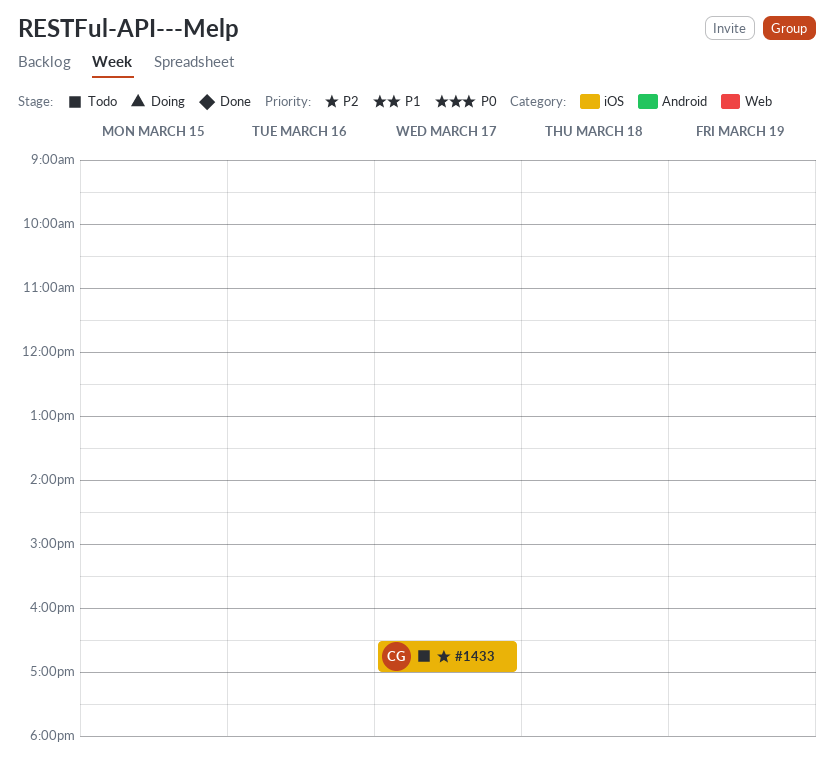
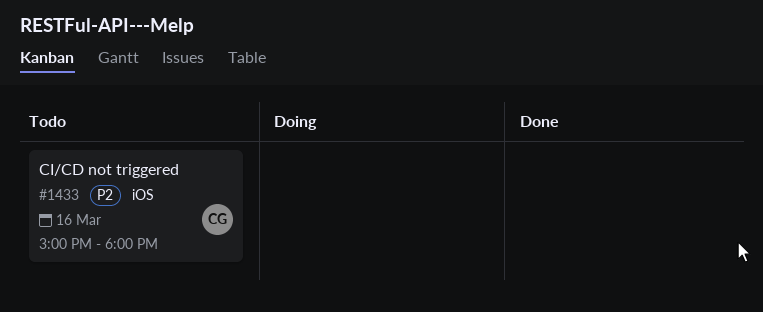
#1433, day: Mar 17 -> Mar 16
#1433, begins: 16:30 -> 15:00
#1433, ends: 17:00 -> 18:00

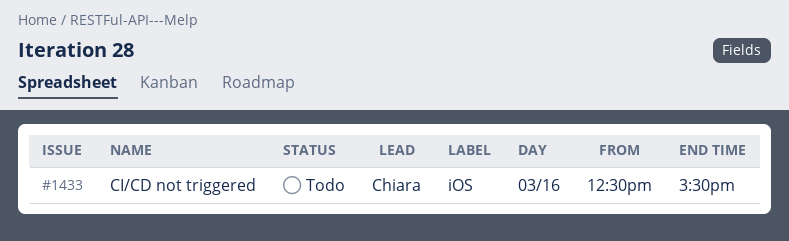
#1433, begins: 15:00 -> 12:30
#1433, ends: 18:00 -> 15:30

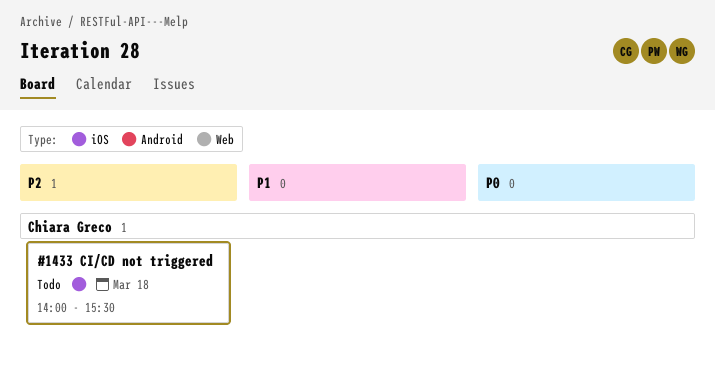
#1433, day: Mar 16 -> Mar 18
#1433, begins: 12:30 -> 14:00

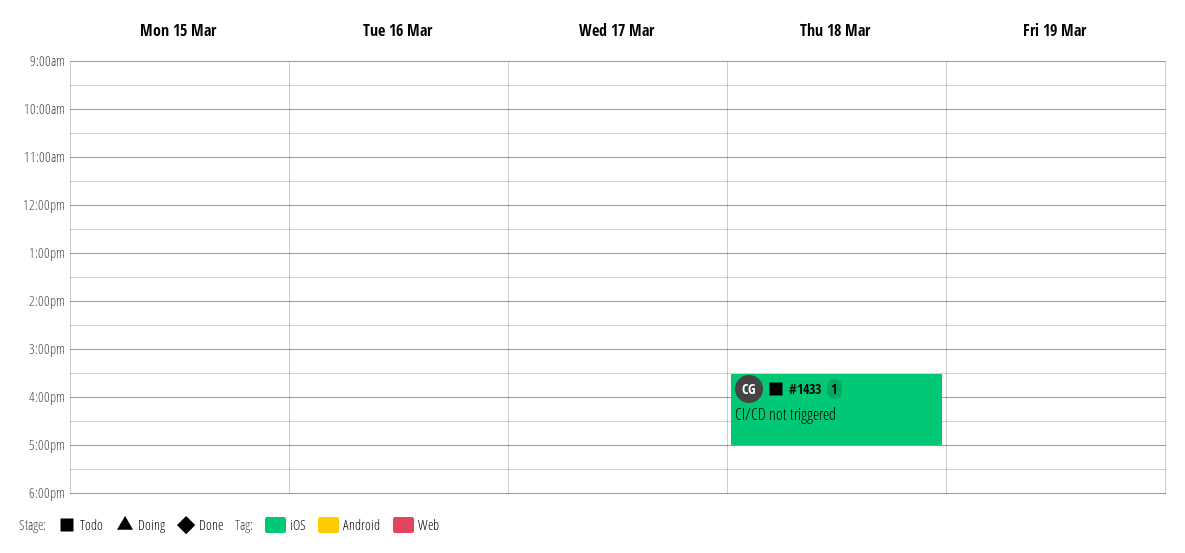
#1433, begins: 14:00 -> 15:30
#1433, ends: 15:30 -> 17:00

